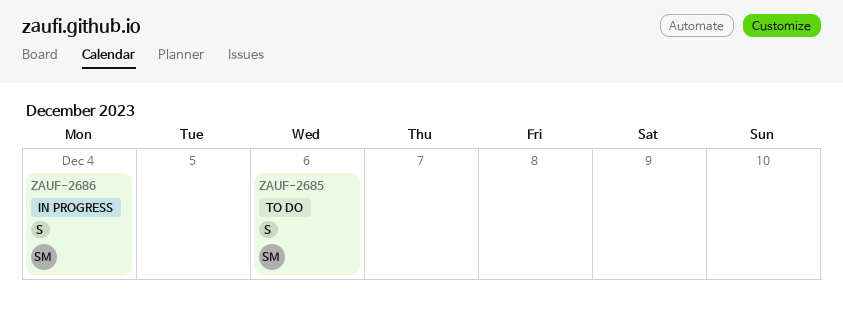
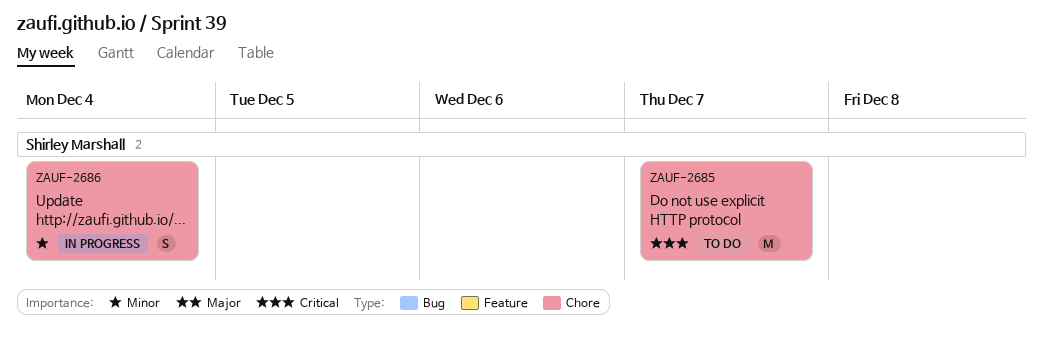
ZAUF-2685, estimate: S -> M
ZAUF-2685, due: Dec 6 -> Dec 7

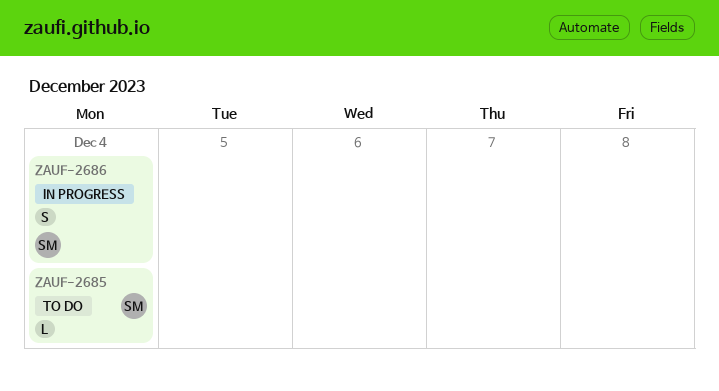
ZAUF-2685, estimate: M -> L
ZAUF-2685, due: Dec 7 -> Dec 4

